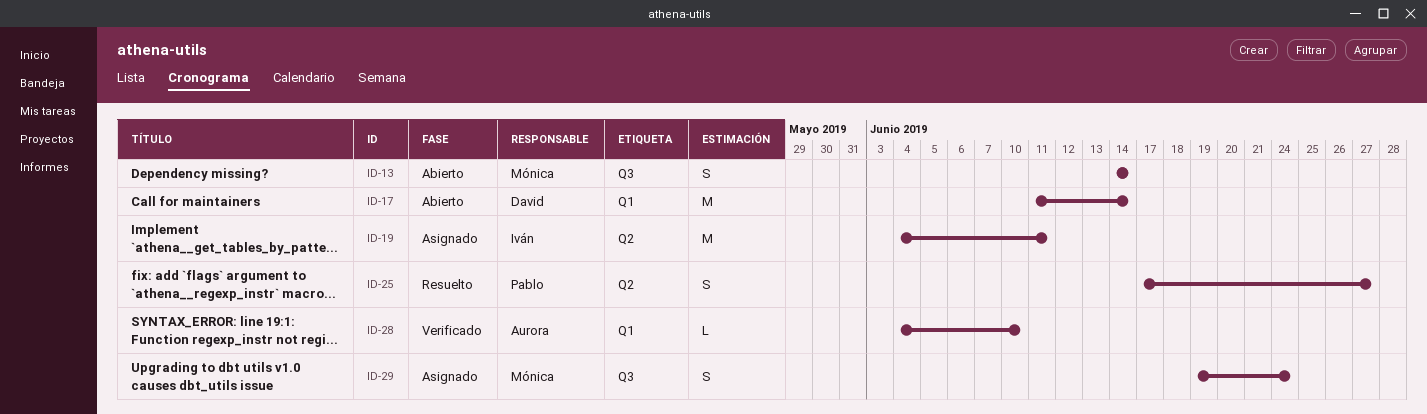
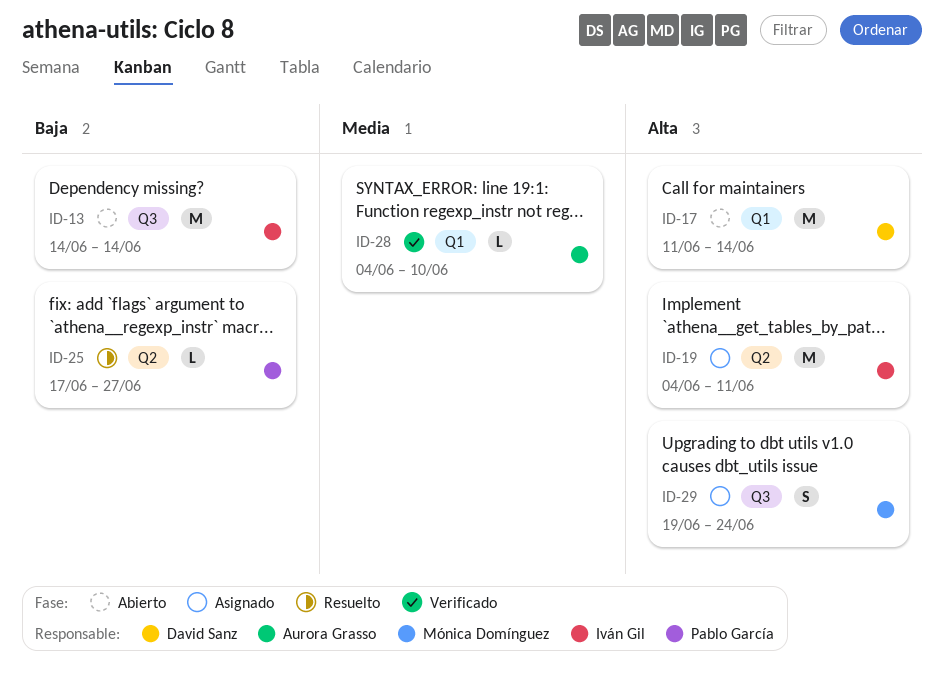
ID-13, owner: Mónica Domínguez -> Iván Gil
ID-13, estimate: S -> M
ID-25, estimate: S -> L

